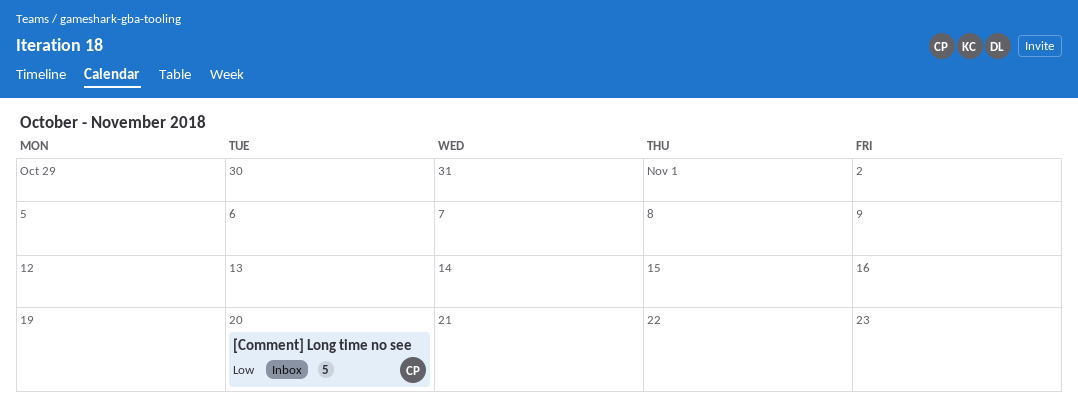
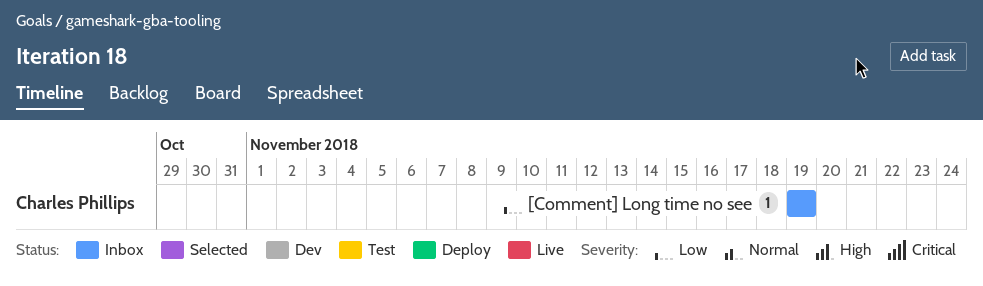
[Comment] Long time no see, estimate: 5 -> 1
[Comment] Long time no see, due: Nov 20 -> Nov 19

